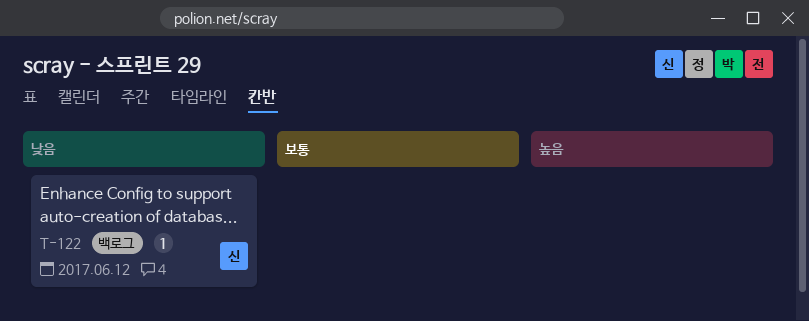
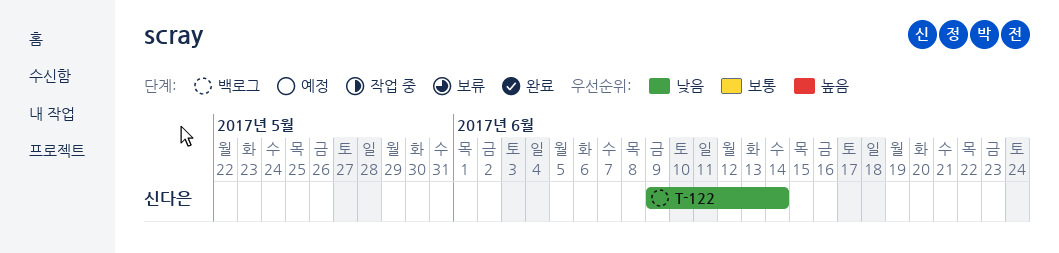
T-122, due: Jun 12 -> Jun 14

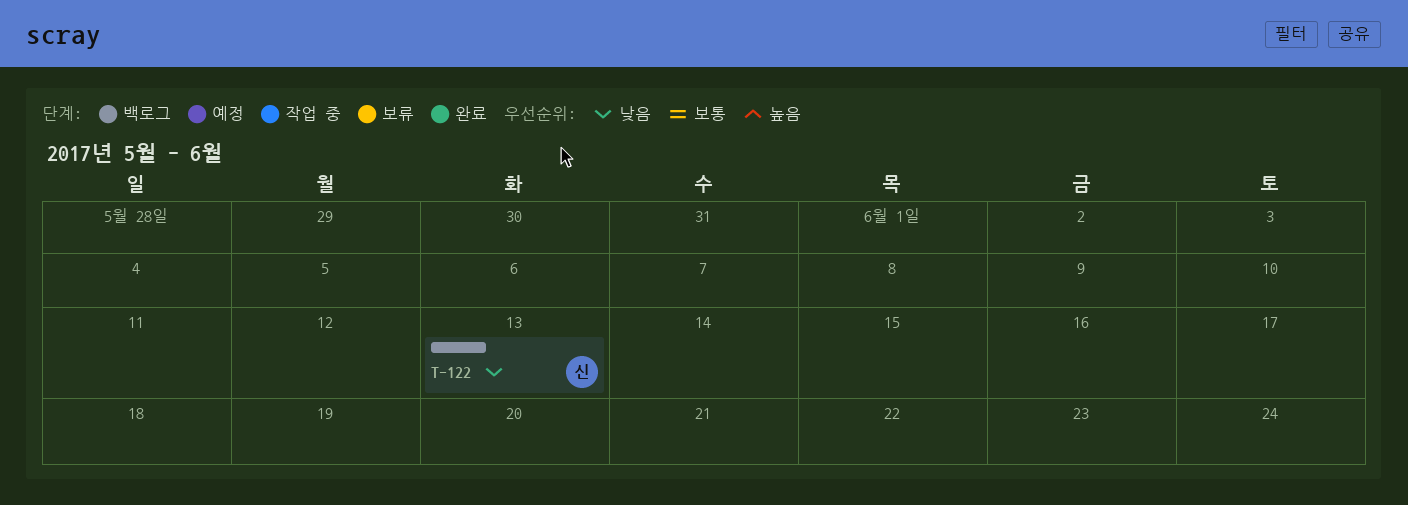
T-122, due: Jun 14 -> Jun 13

